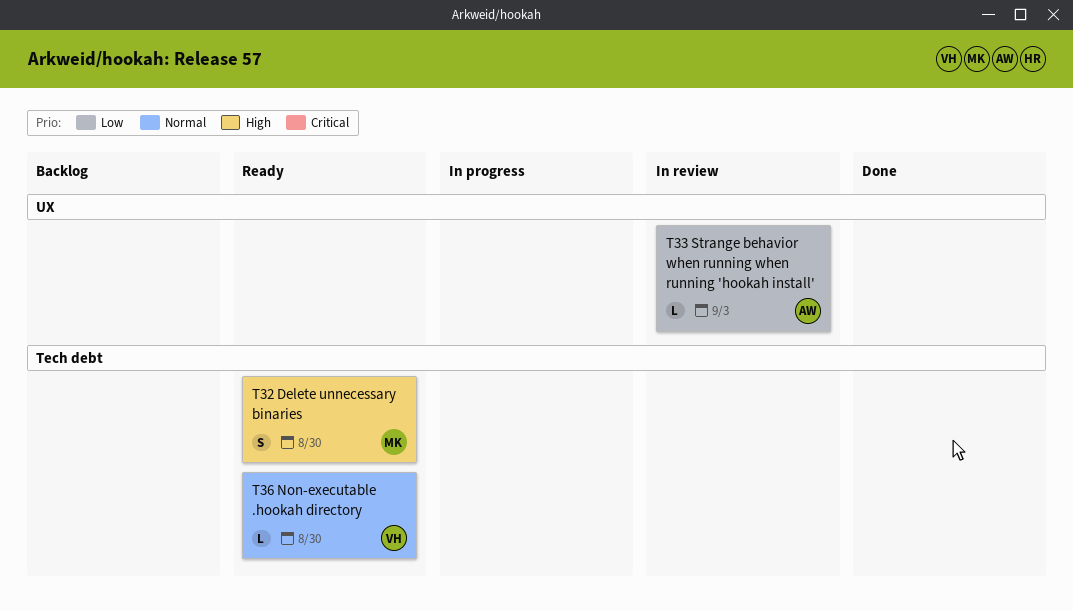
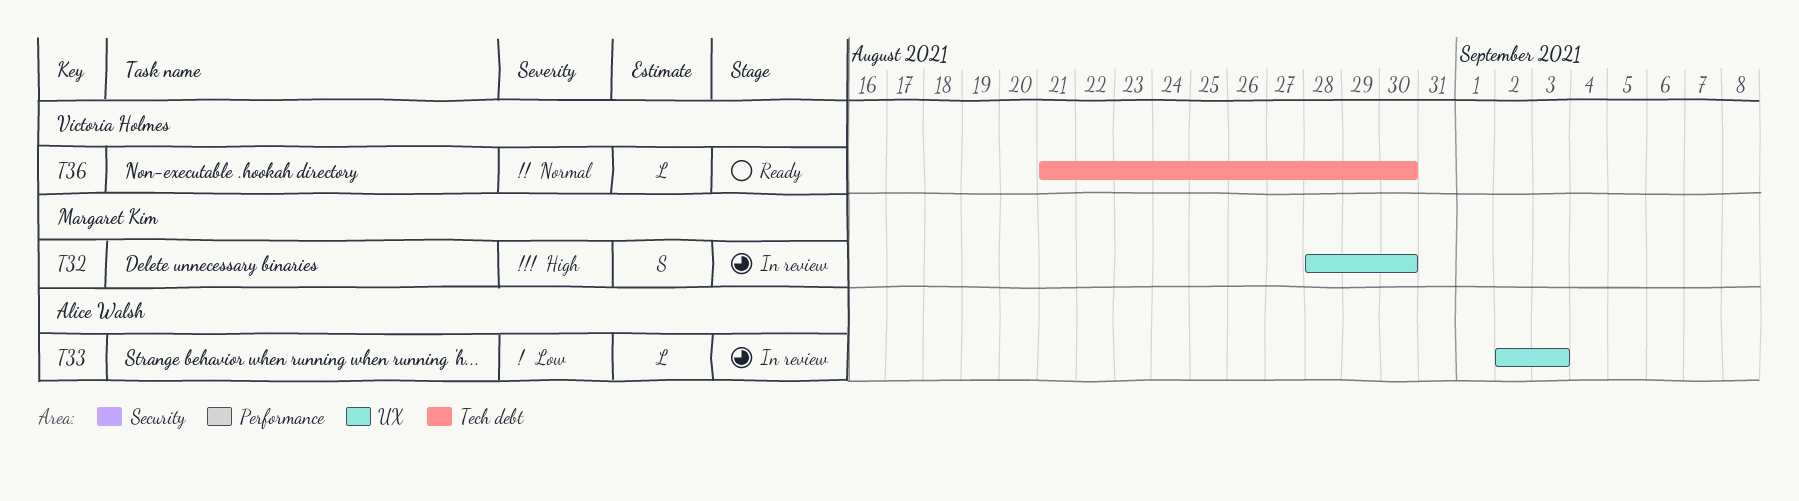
T32, status: Ready -> In review
T32, label: Tech debt -> UX

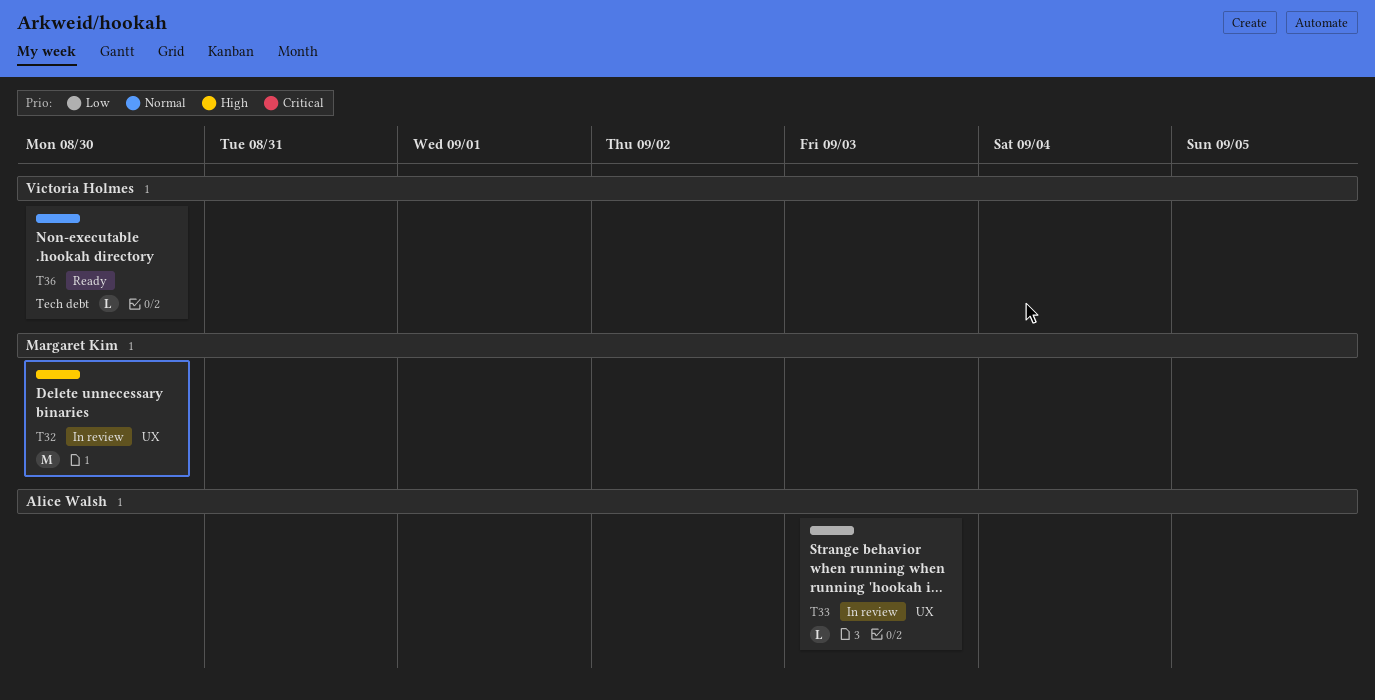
T32, estimate: S -> M

